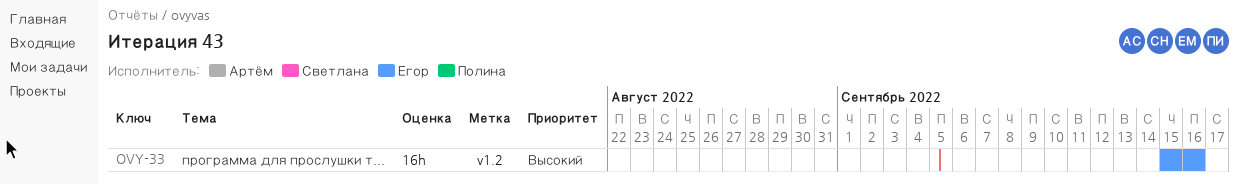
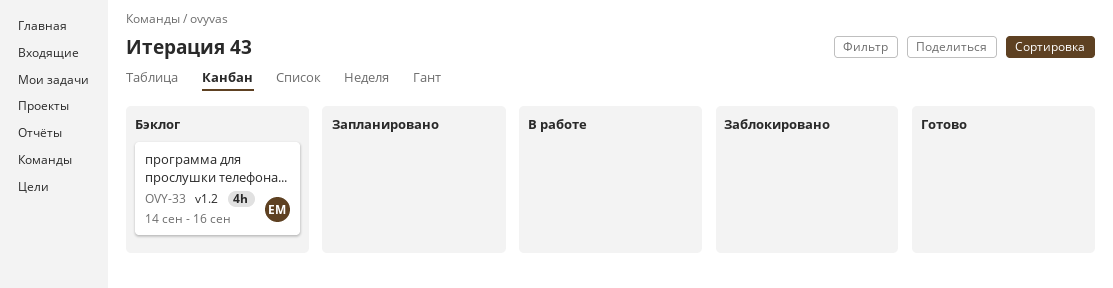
OVY-33, estimate: 16h -> 4h
OVY-33, start: Sep 15 -> Sep 14

